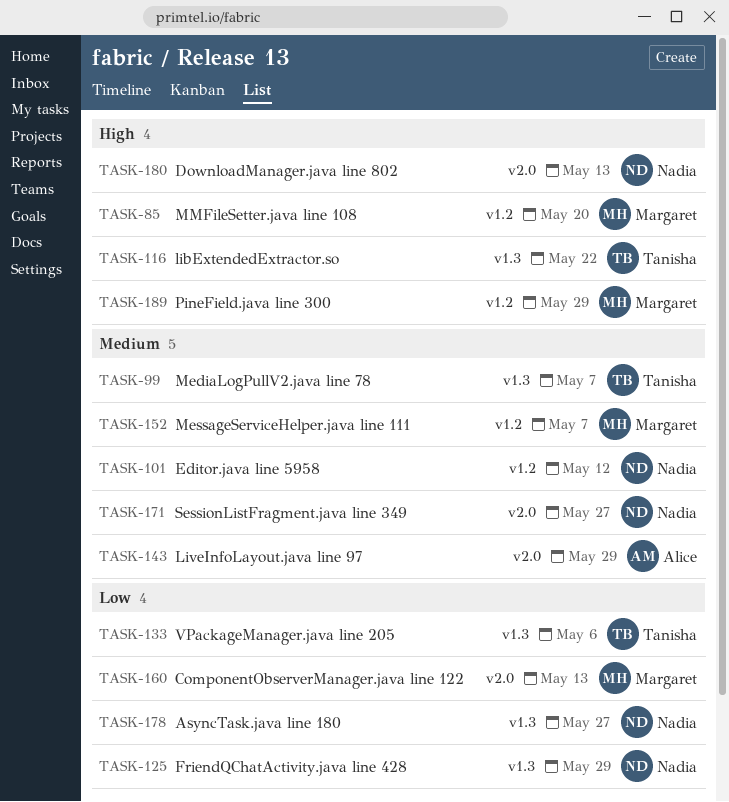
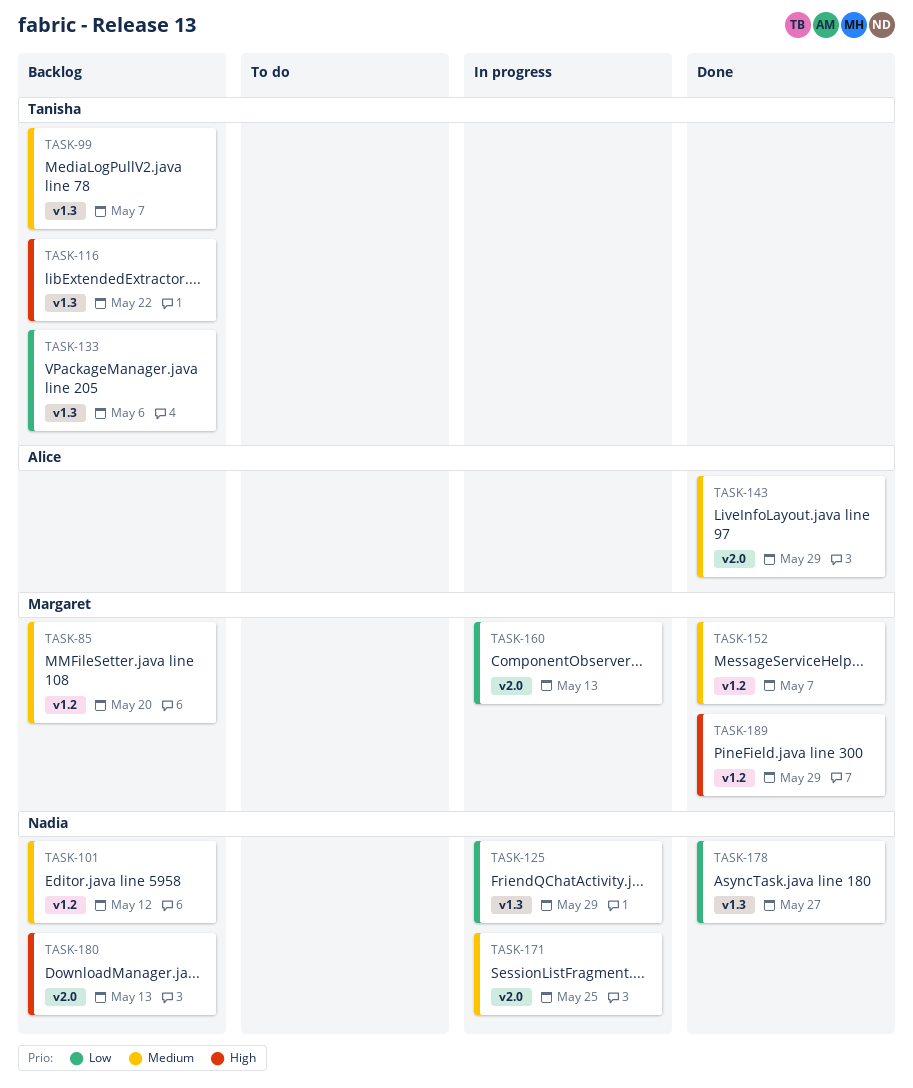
TASK-85, priority: High -> Medium
TASK-171, due: May 27 -> May 25

